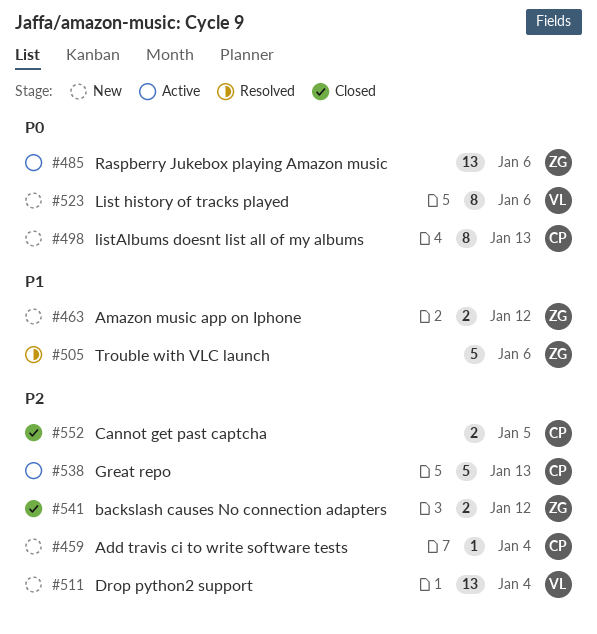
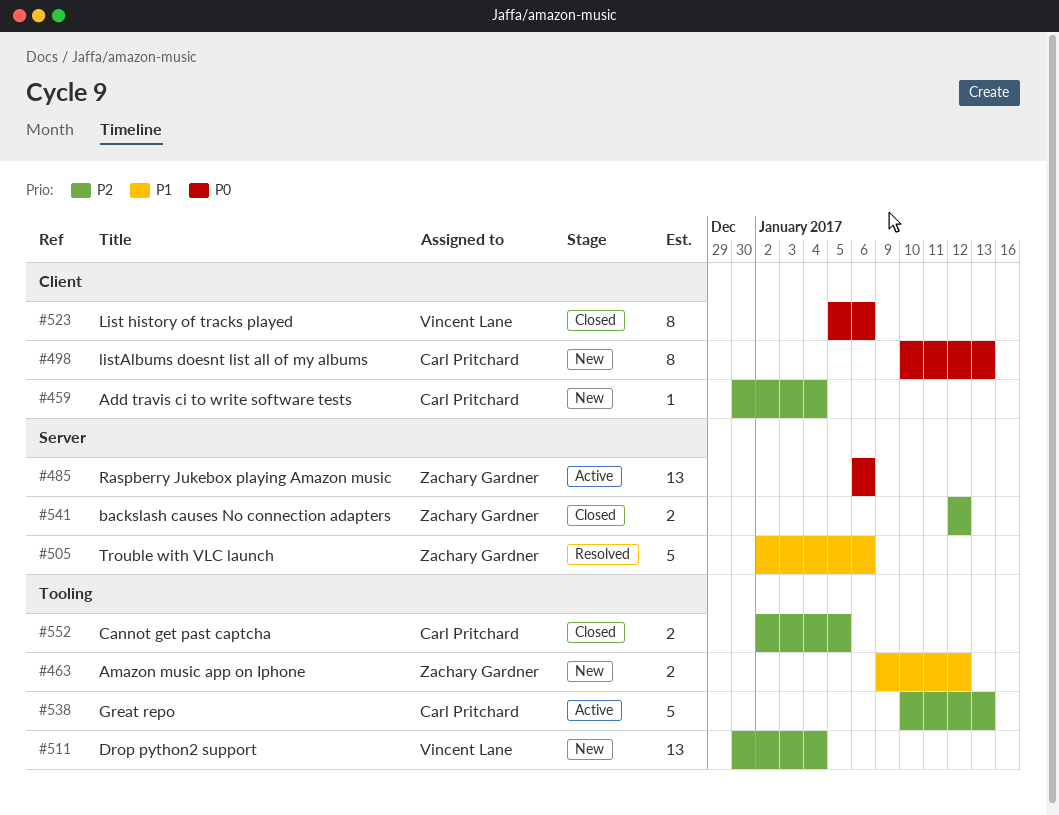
#523, status: New -> Closed

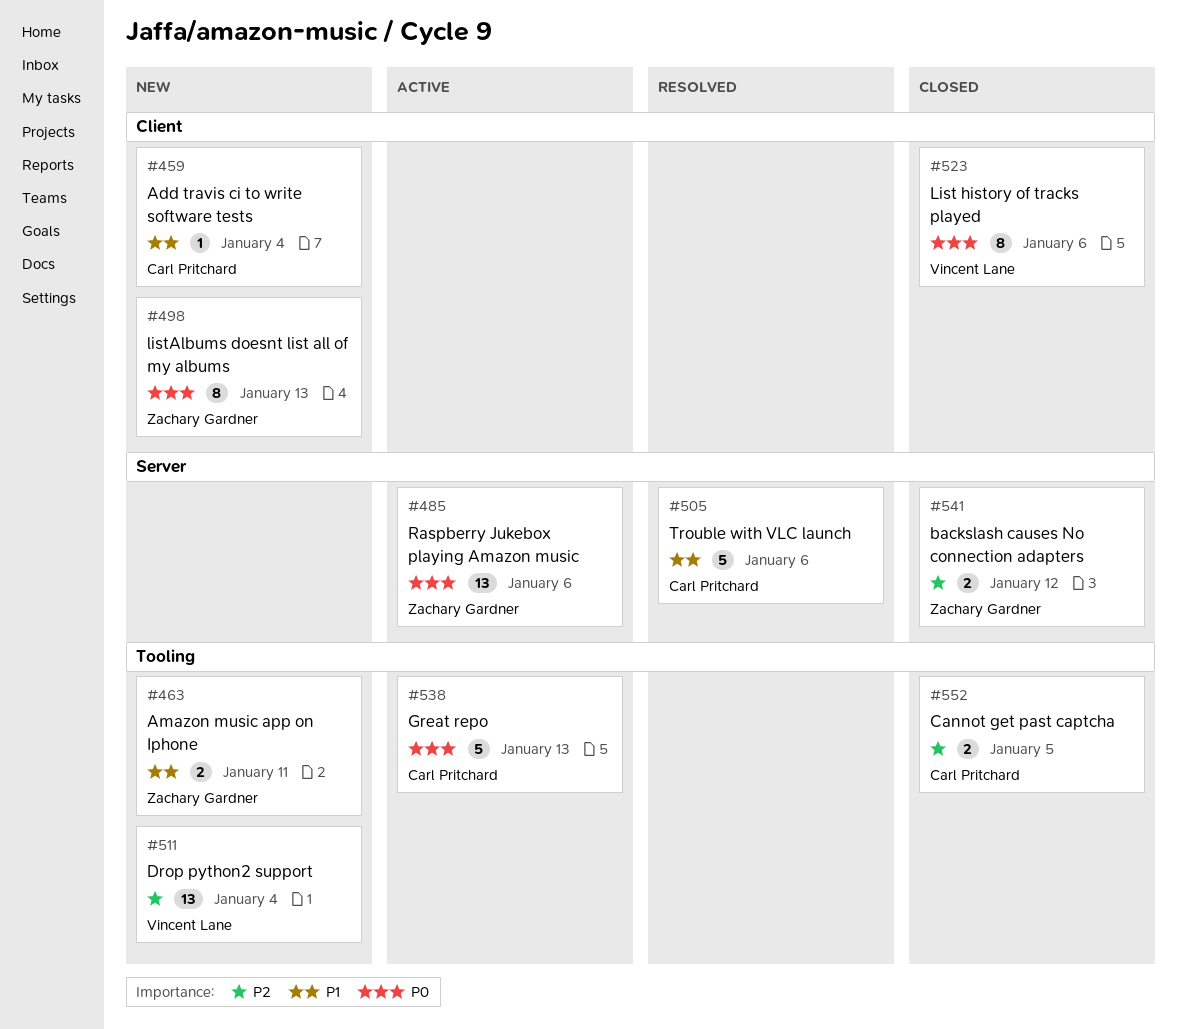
#459, priority: P2 -> P1
#463, due: Jan 12 -> Jan 11
#498, owner: Carl Pritchard -> Zachary Gardner
#505, owner: Zachary Gardner -> Carl Pritchard
#538, priority: P2 -> P0

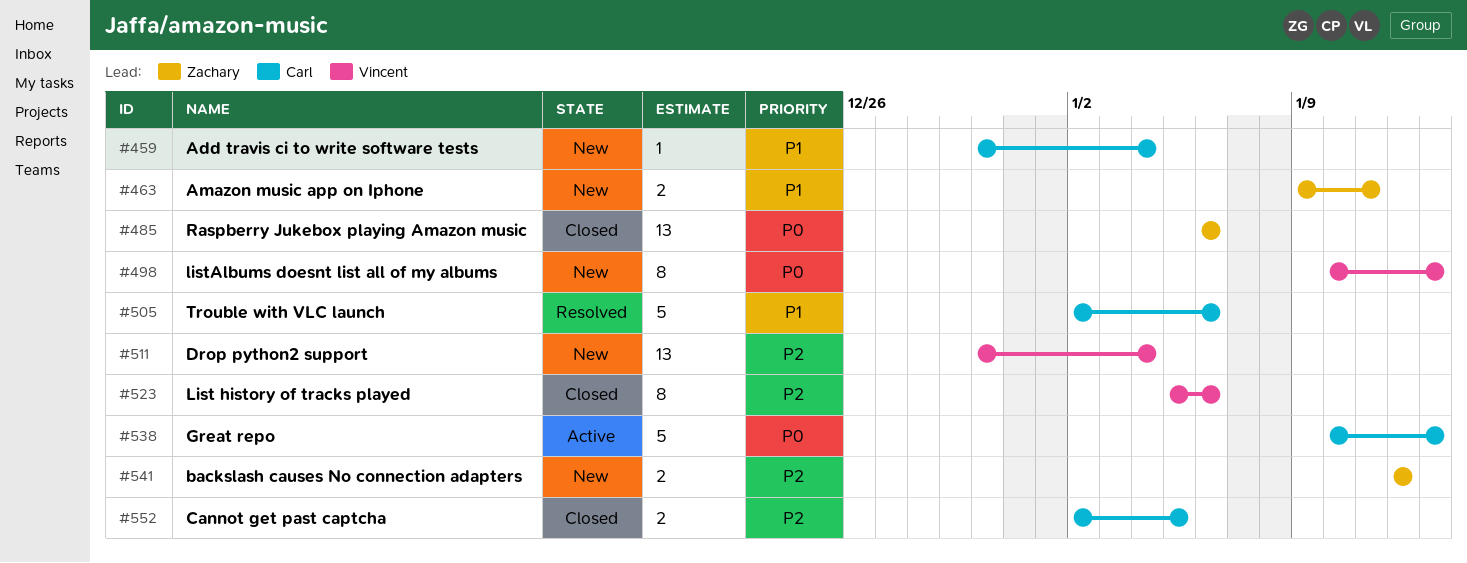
#485, status: Active -> Closed
#498, owner: Zachary Gardner -> Vincent Lane
#523, priority: P0 -> P2
#541, status: Closed -> New

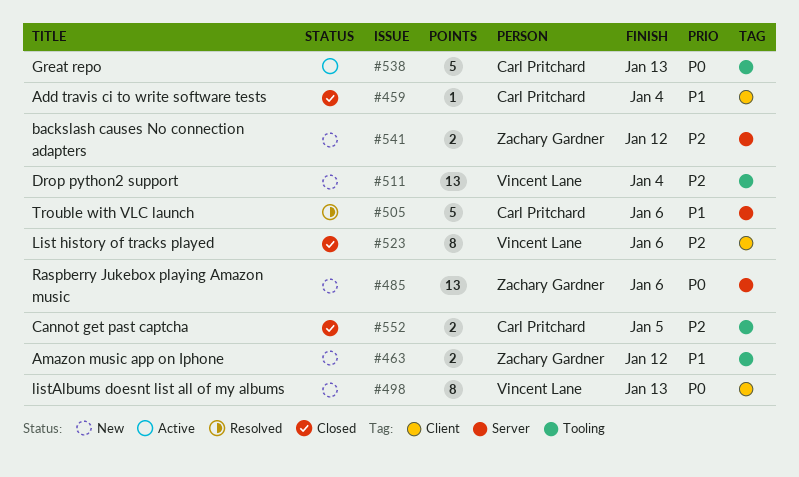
#459, status: New -> Closed
#463, due: Jan 11 -> Jan 12
#485, status: Closed -> New

